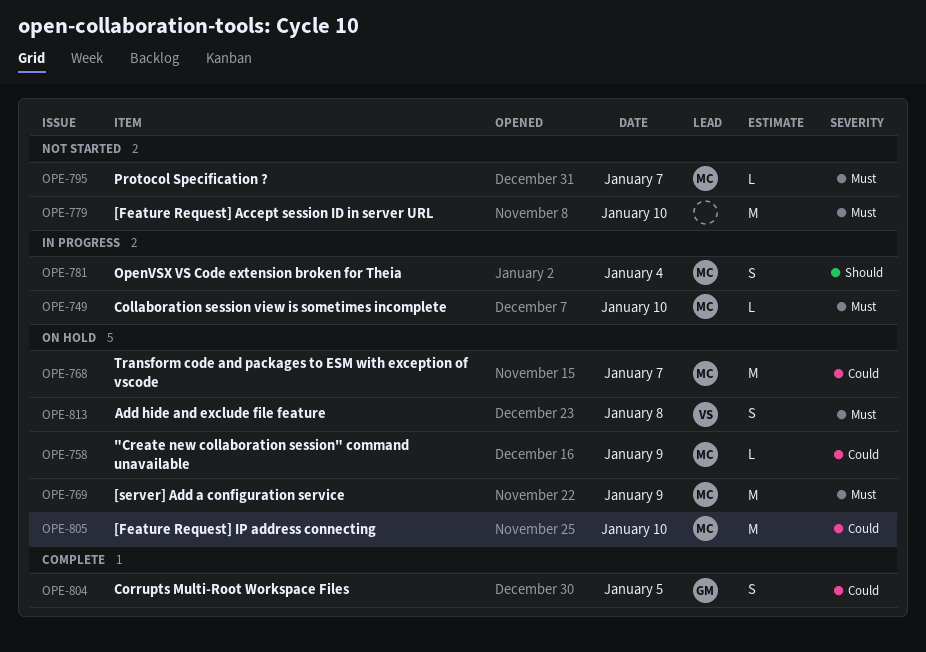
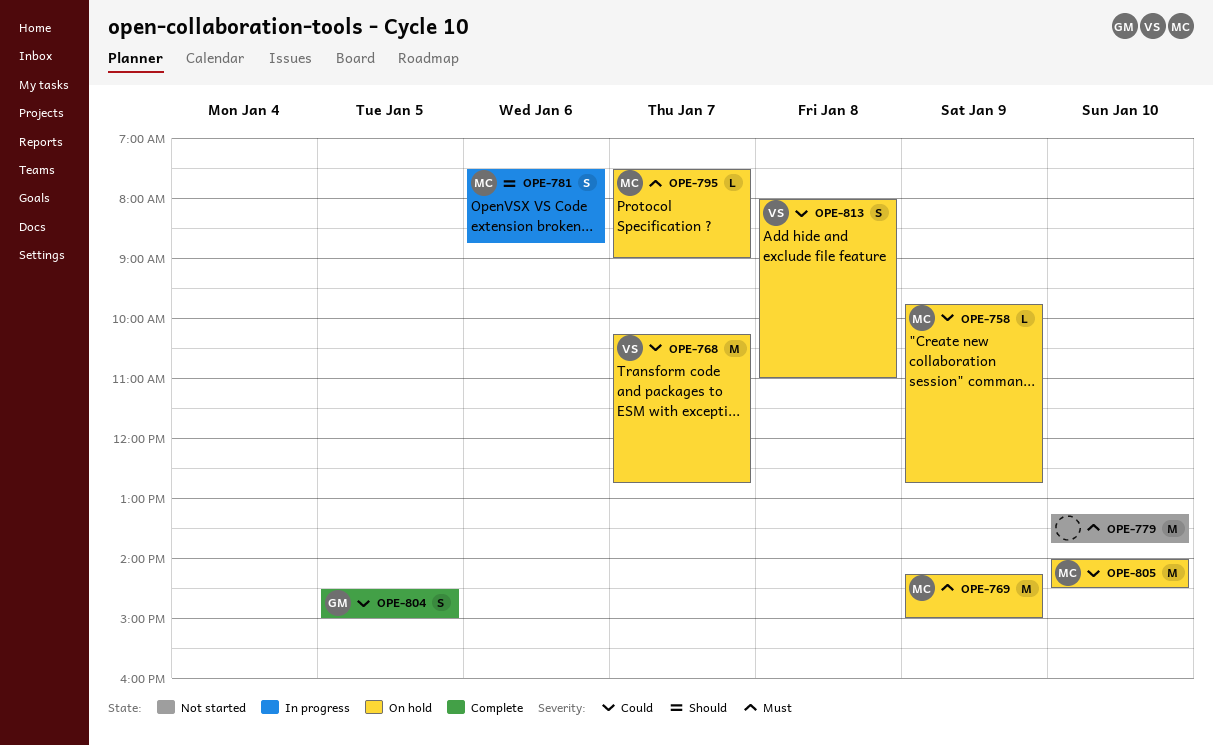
OPE-749: present -> none
OPE-768, owner: MC -> VS
OPE-781, day: Jan 4 -> Jan 6
OPE-795, status: Not started -> On hold
OPE-813, priority: Must -> Could

